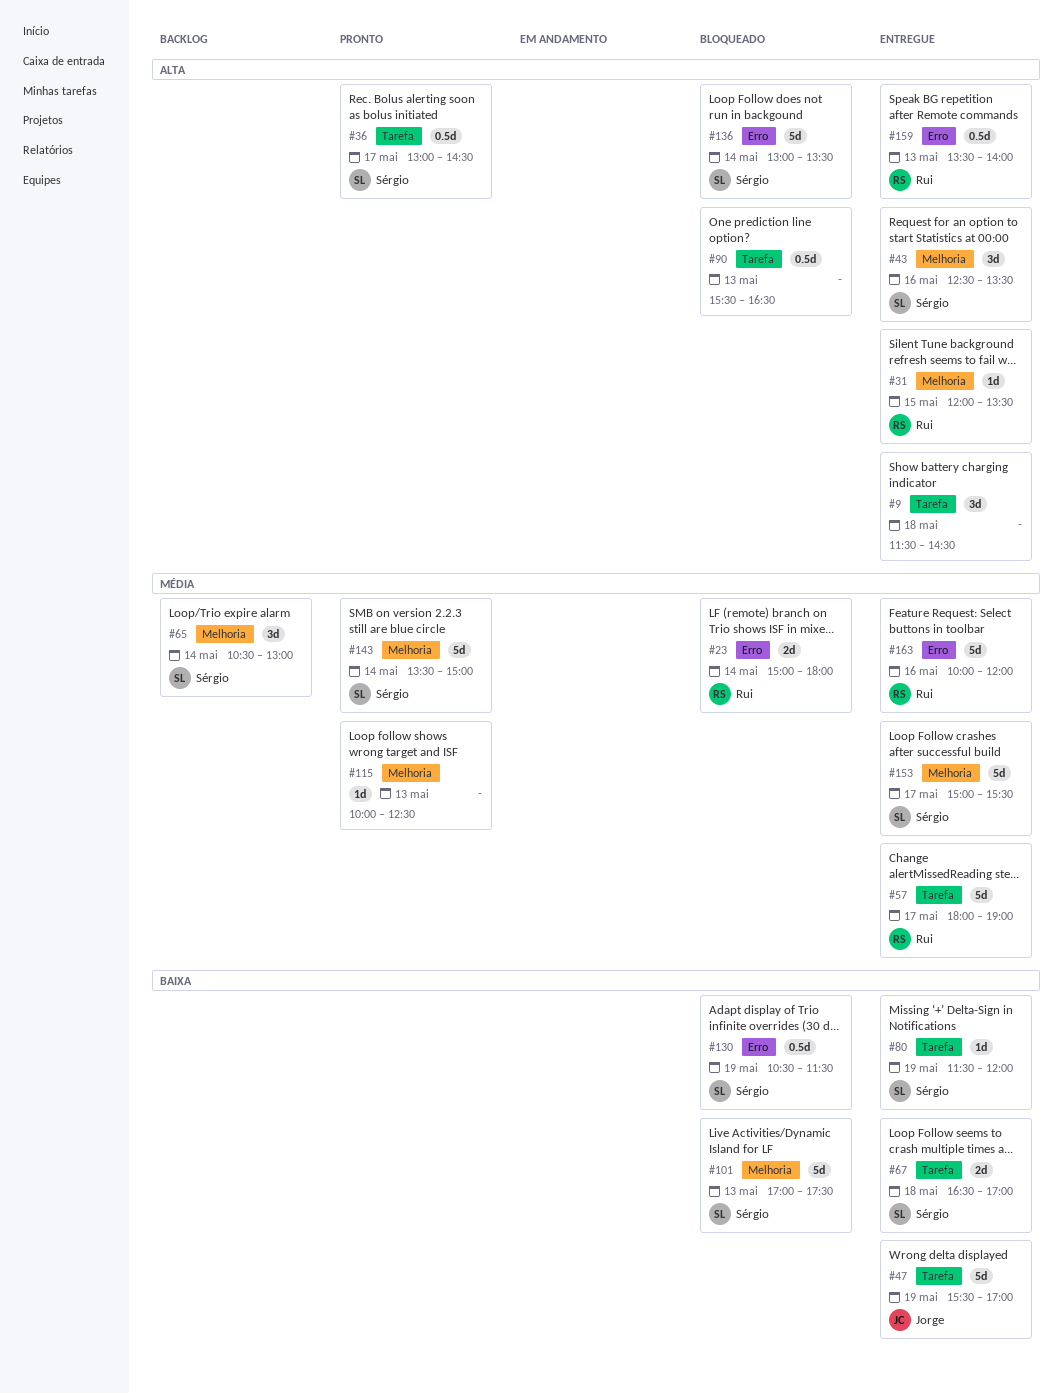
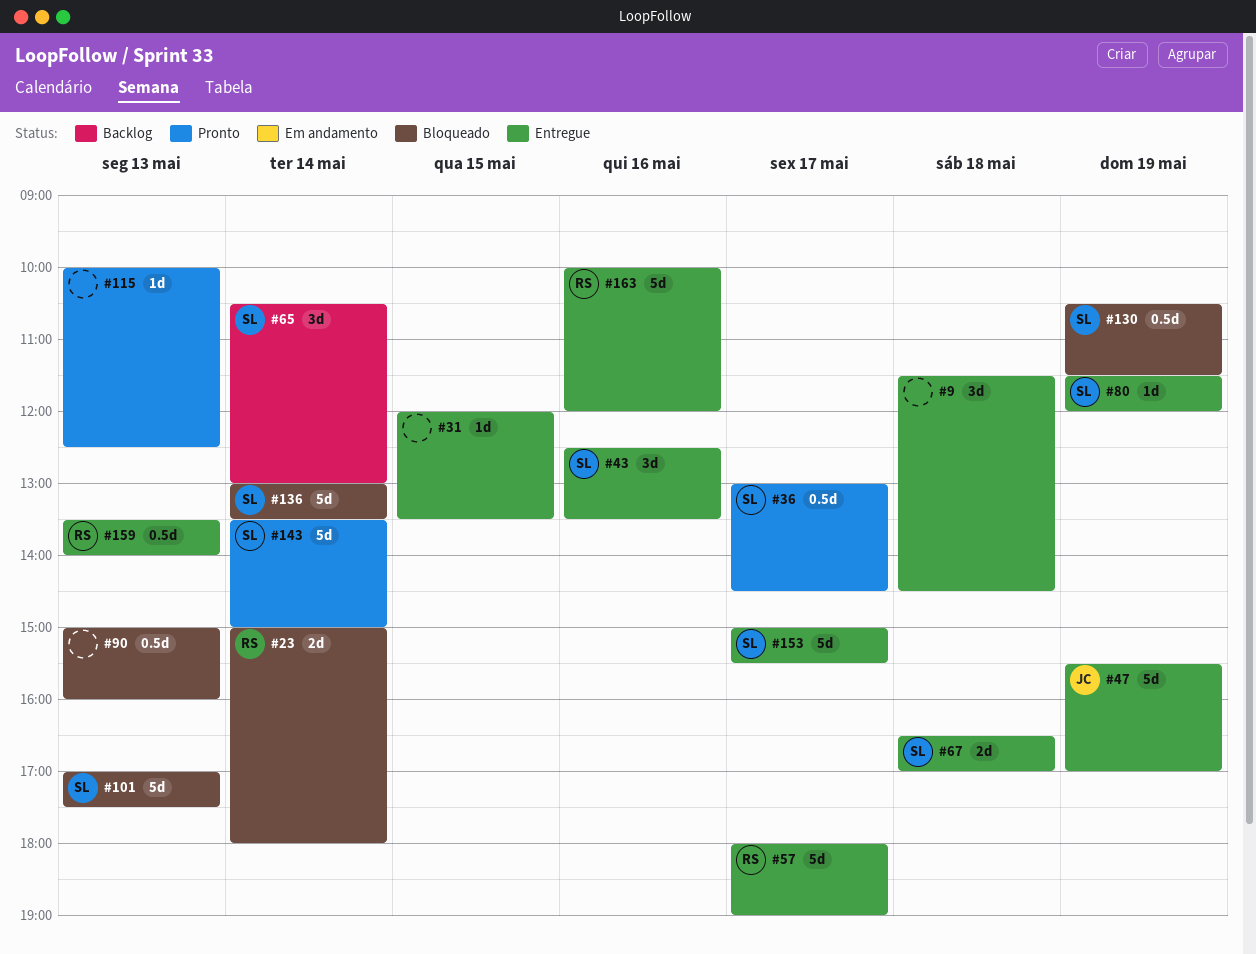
#31, owner: Rui -> none
#90, begins: 15:30 -> 15:00
#90, ends: 16:30 -> 16:00

